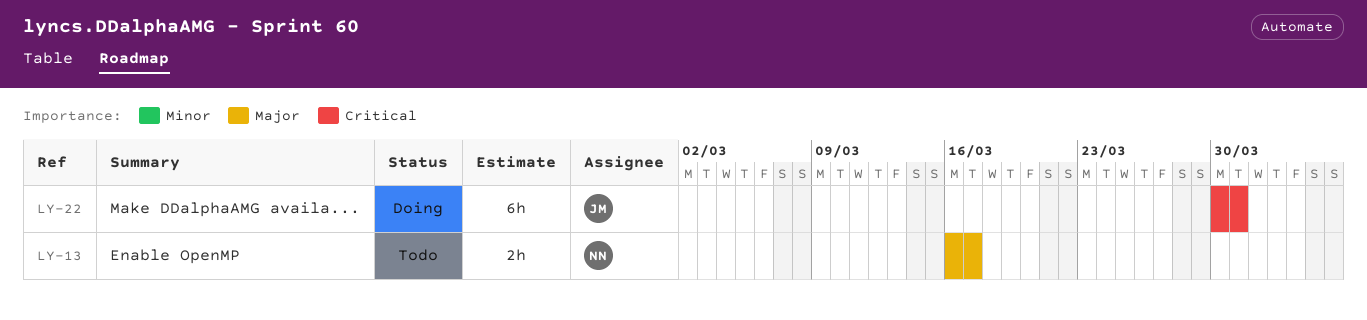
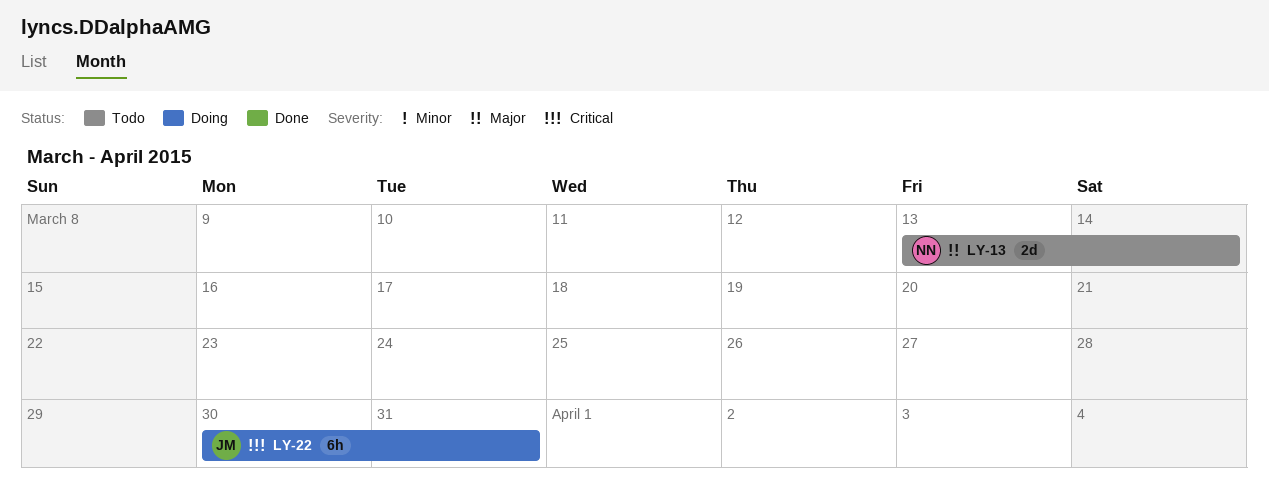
LY-13, estimate: 2h -> 2d
LY-13, start: Mar 16 -> Mar 13
LY-13, due: Mar 17 -> Mar 14

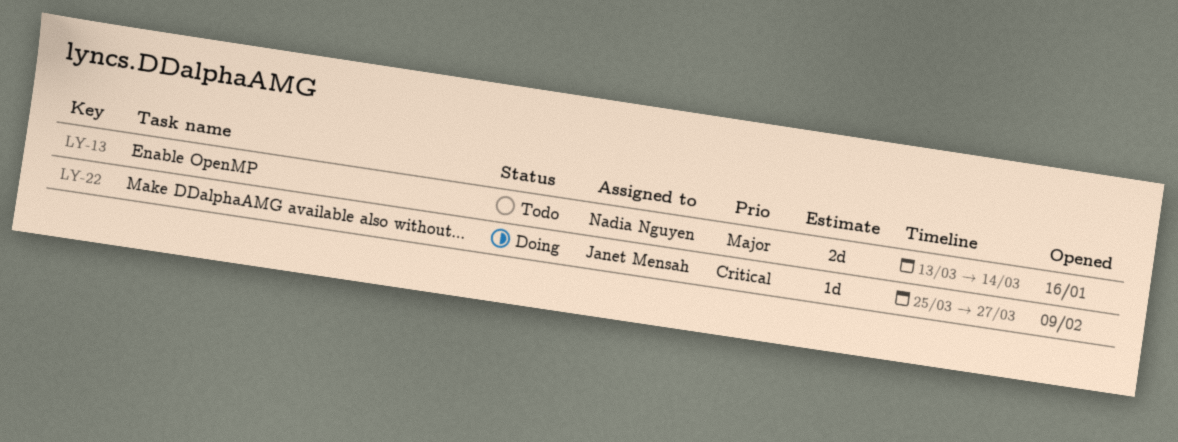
LY-22, estimate: 6h -> 1d
LY-22, start: Mar 30 -> Mar 25
LY-22, due: Mar 31 -> Mar 27

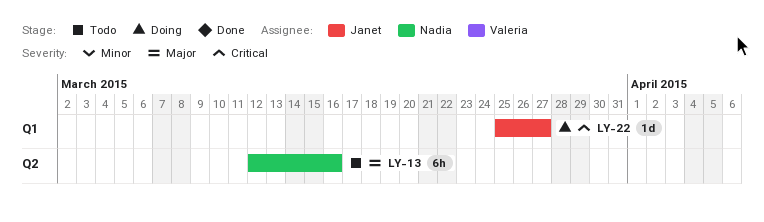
LY-13, estimate: 2d -> 6h
LY-13, start: Mar 13 -> Mar 12
LY-13, due: Mar 14 -> Mar 16

